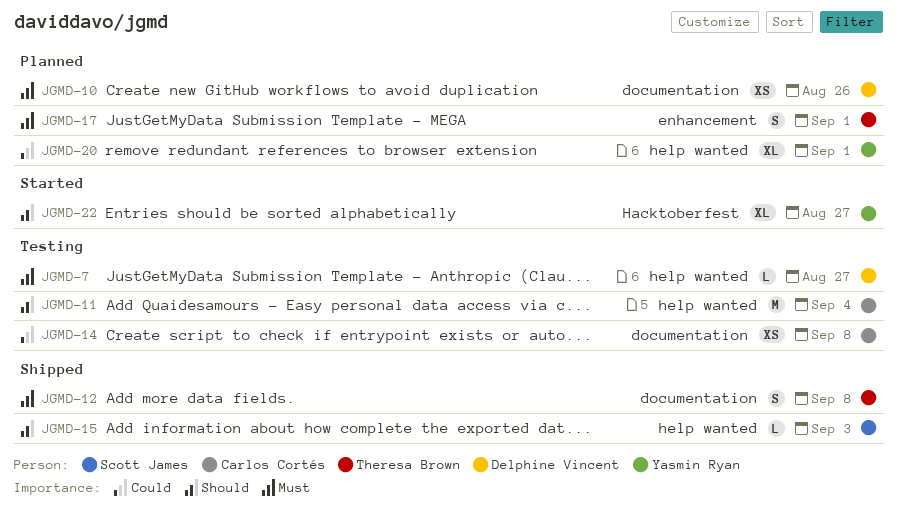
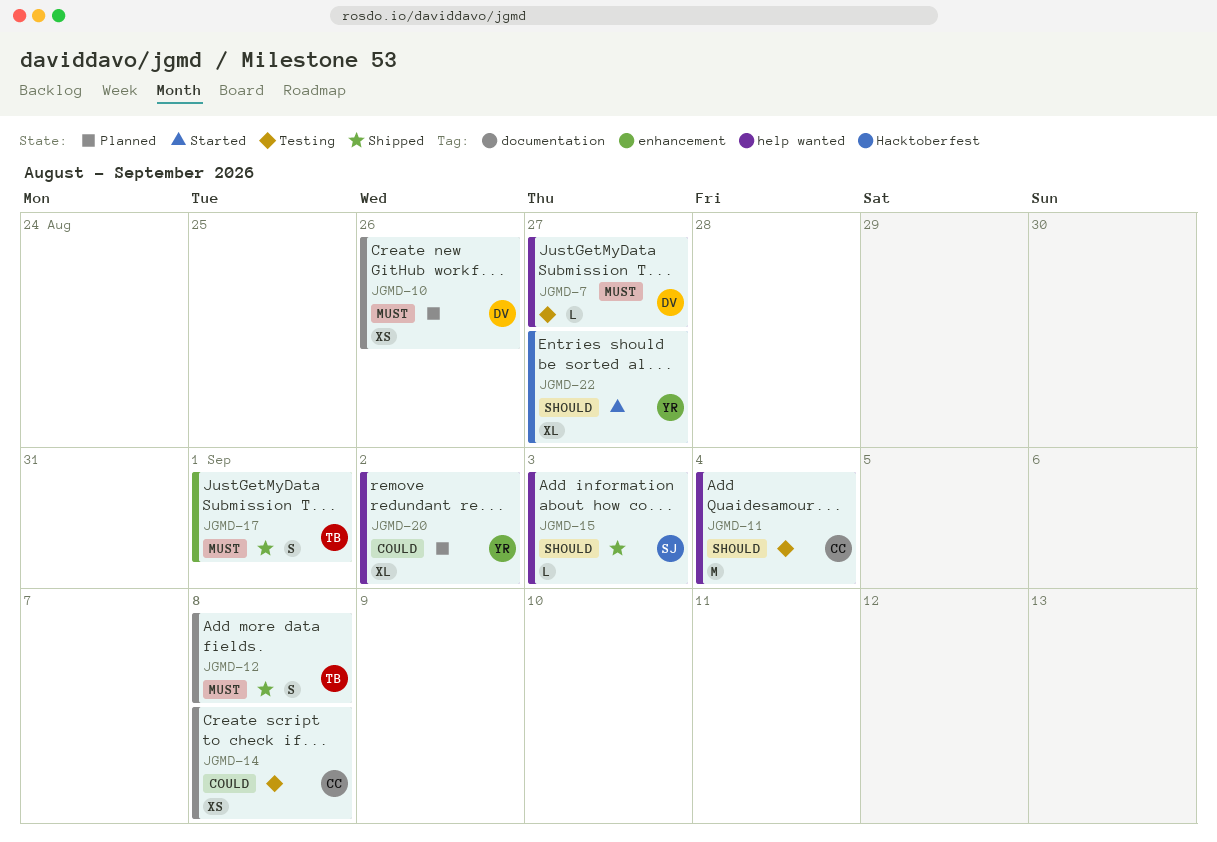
JGMD-17, status: Planned -> Shipped
JGMD-20, due: Sep 1 -> Sep 2

